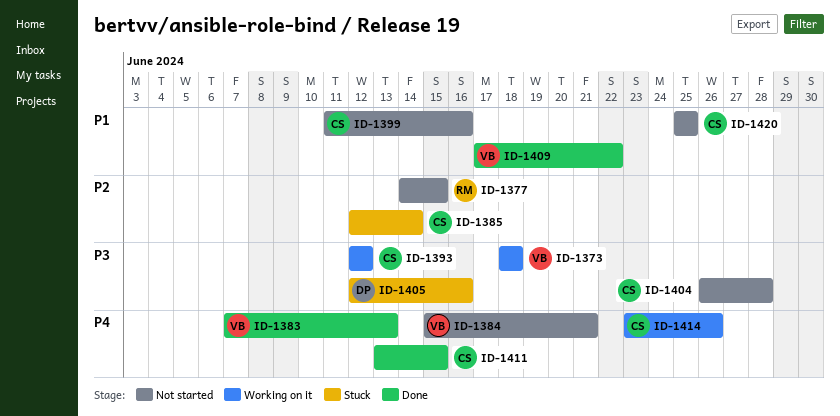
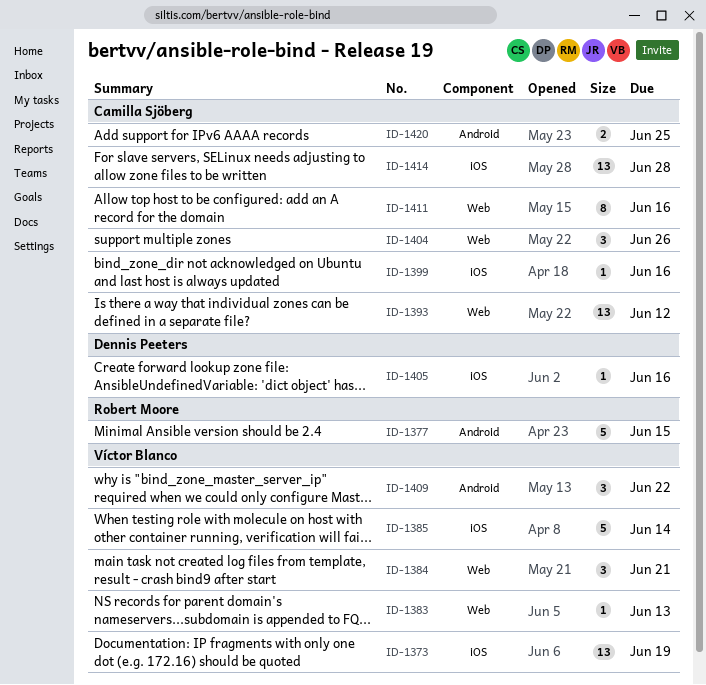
ID-1373, due: Jun 18 -> Jun 19
ID-1385, owner: Camilla Sjöberg -> Víctor Blanco
ID-1404, due: Jun 28 -> Jun 26
ID-1411, due: Jun 15 -> Jun 16
ID-1414, due: Jun 26 -> Jun 28

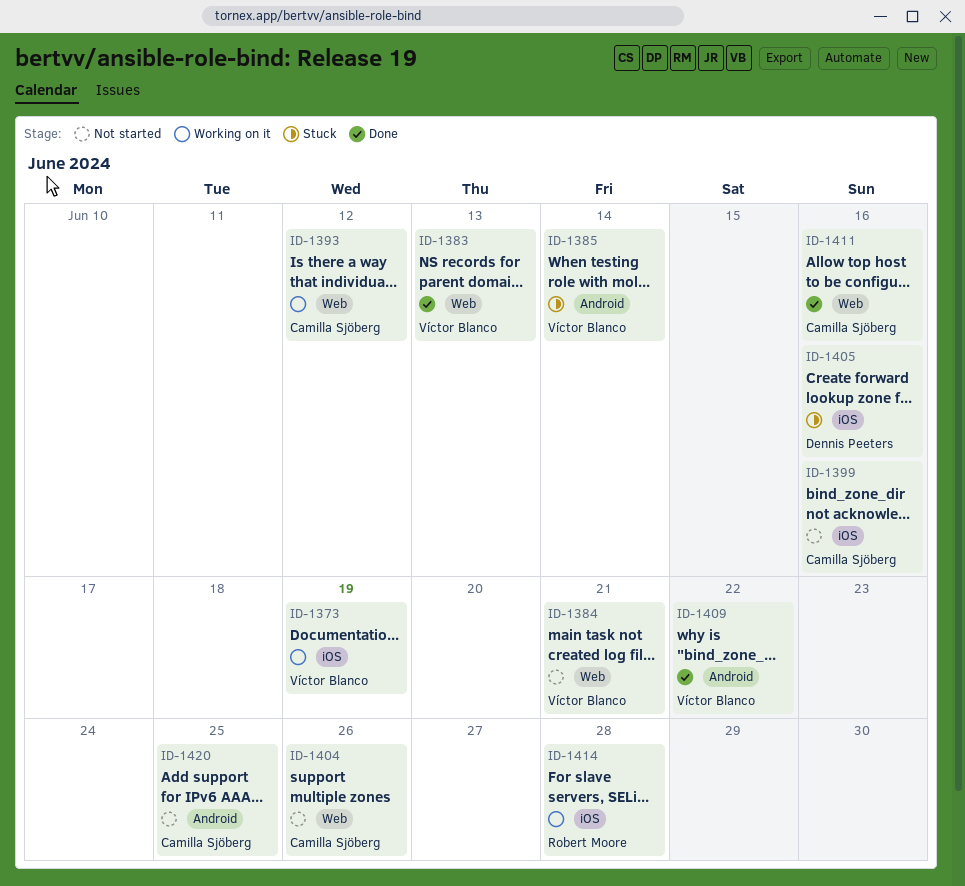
ID-1377: present -> none
ID-1385, label: iOS -> Android
ID-1414, owner: Camilla Sjöberg -> Robert Moore

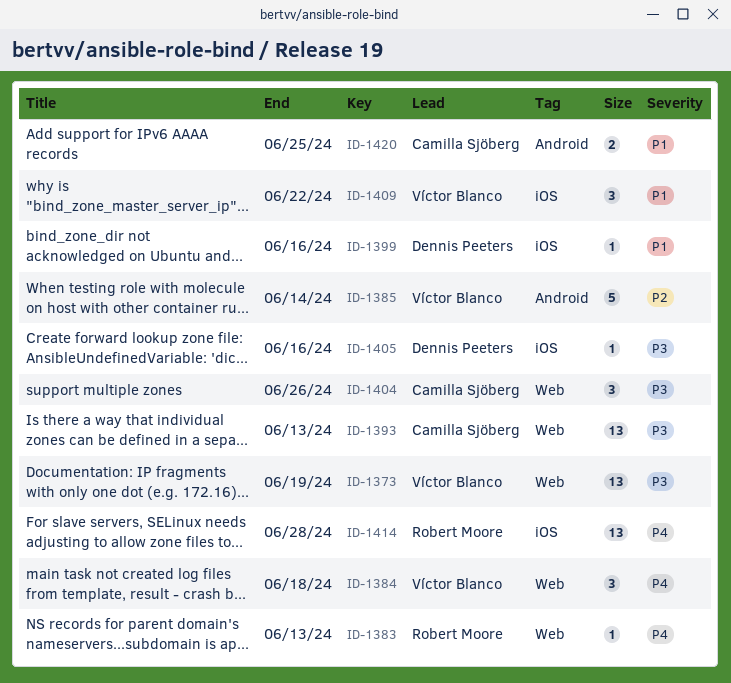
ID-1373, label: iOS -> Web
ID-1383, owner: Víctor Blanco -> Robert Moore
ID-1384, due: Jun 21 -> Jun 18
ID-1393, due: Jun 12 -> Jun 13
ID-1399, owner: Camilla Sjöberg -> Dennis Peeters
ID-1409, label: Android -> iOS
ID-1411: present -> none

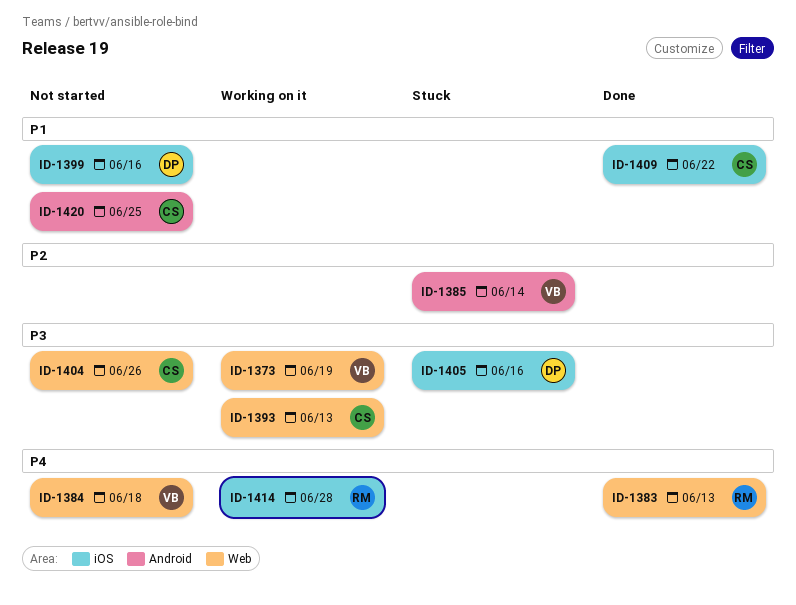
ID-1409, owner: Víctor Blanco -> Camilla Sjöberg

